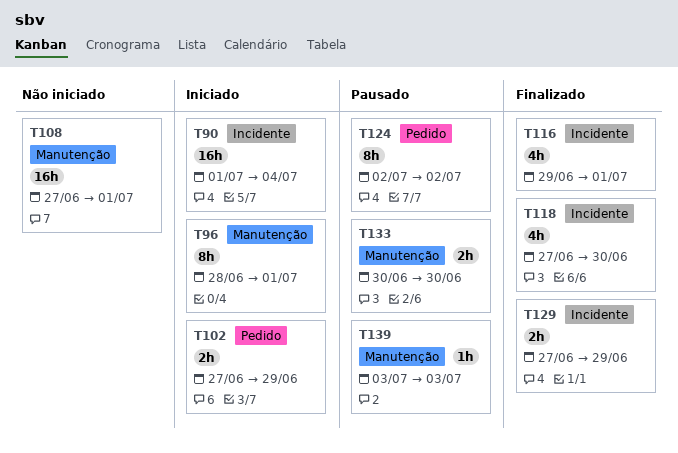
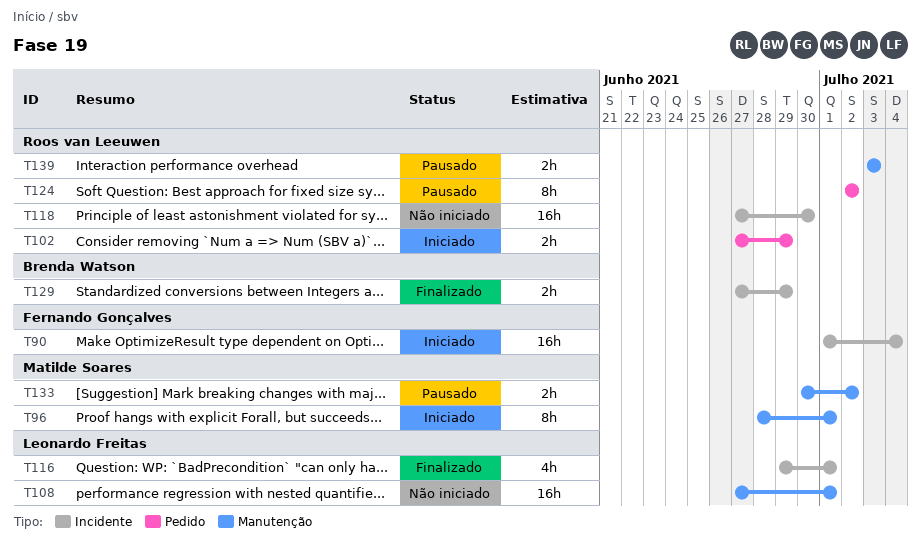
T118, status: Finalizado -> Não iniciado
T118, estimate: 4h -> 16h
T133, due: Jun 30 -> Jul 2
T139, estimate: 1h -> 2h

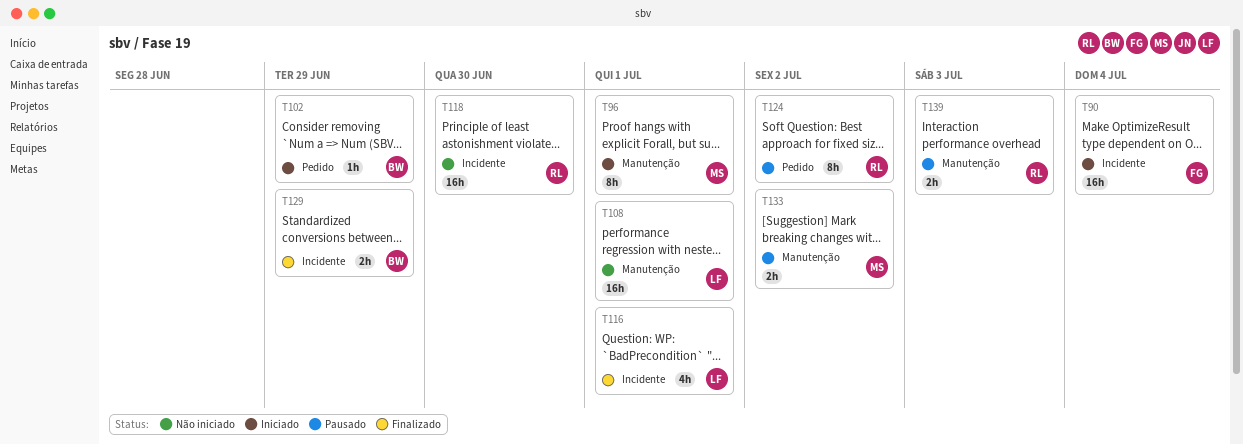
T102, owner: Roos van Leeuwen -> Brenda Watson
T102, estimate: 2h -> 1h

